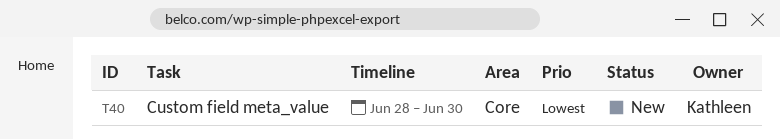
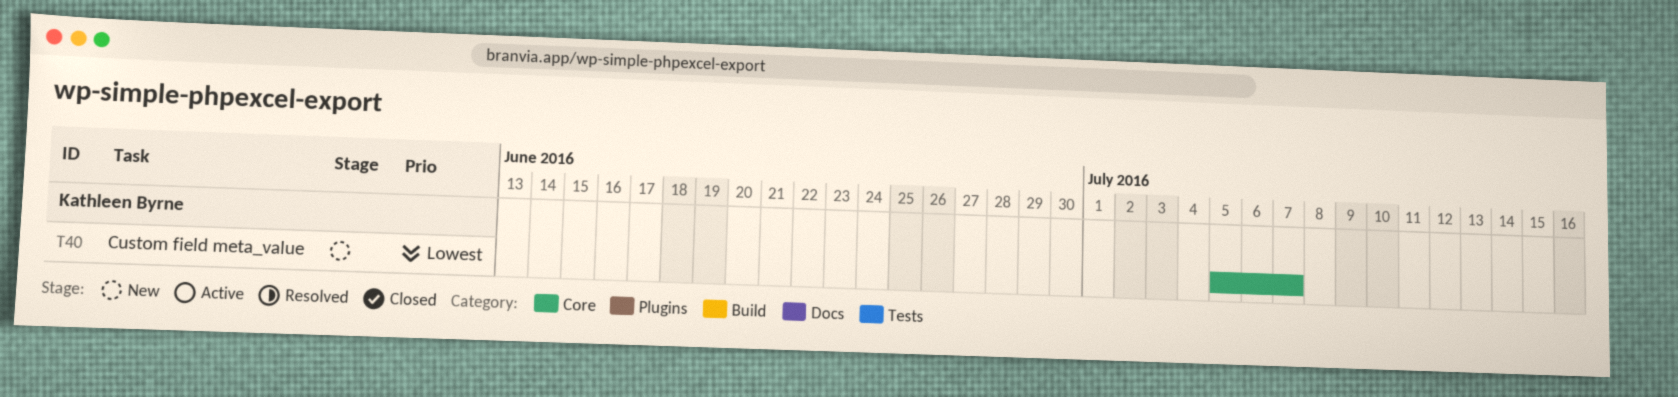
T40, start: Jun 28 -> Jul 5
T40, due: Jun 30 -> Jul 7

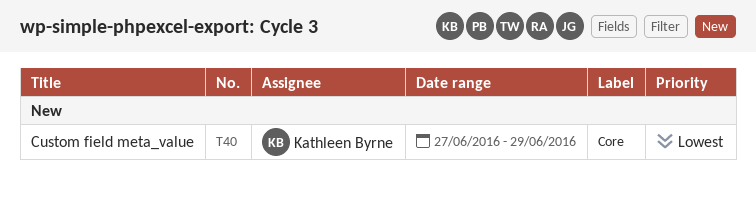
T40, start: Jul 5 -> Jun 27
T40, due: Jul 7 -> Jun 29

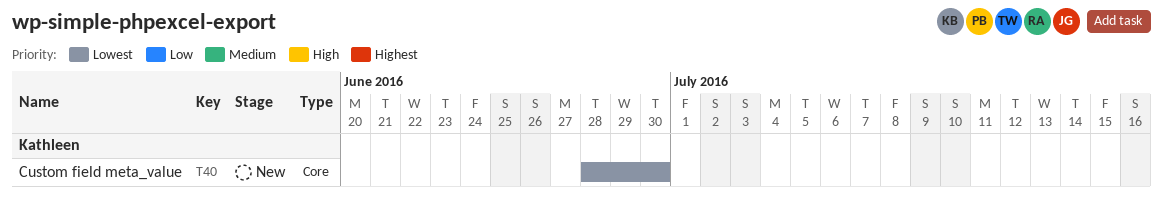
T40, start: Jun 27 -> Jun 28
T40, due: Jun 29 -> Jun 30

